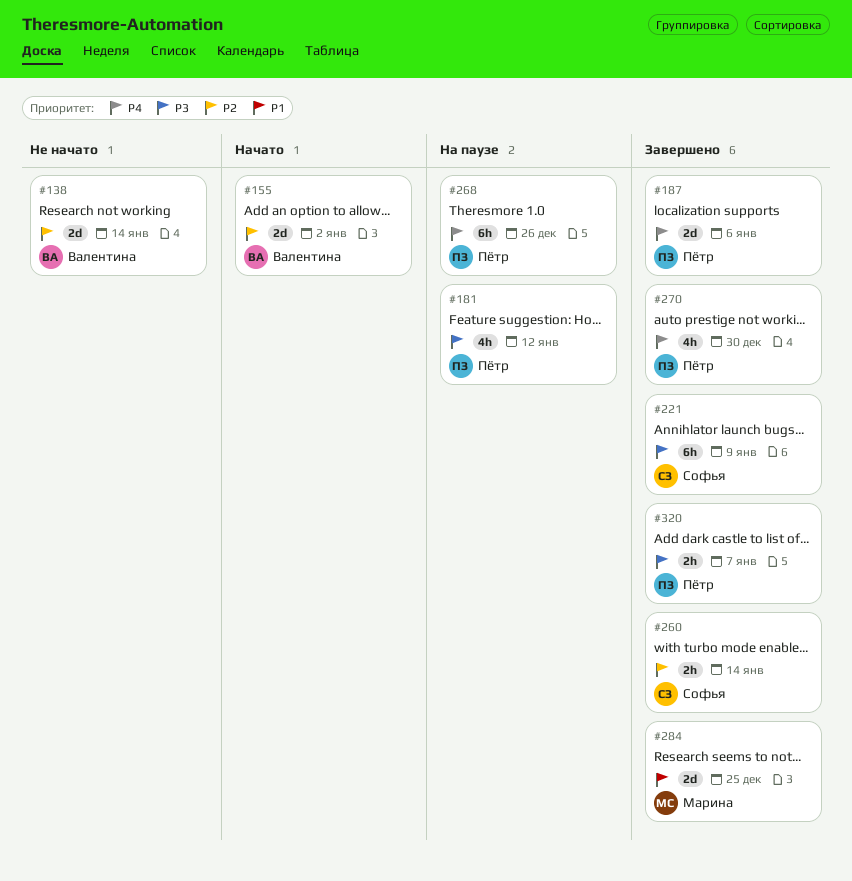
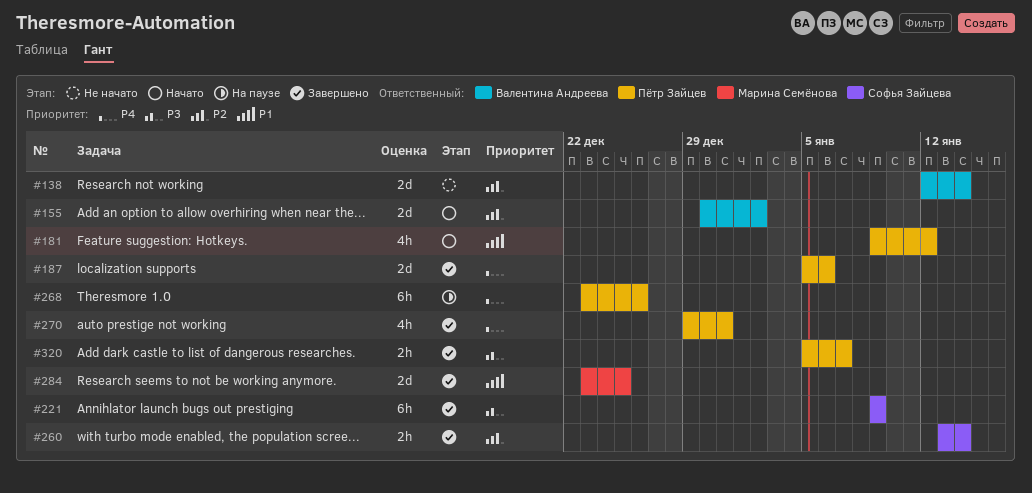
#181, status: На паузе -> Начато
#181, priority: P3 -> P1
#270, due: Dec 30 -> Dec 31

